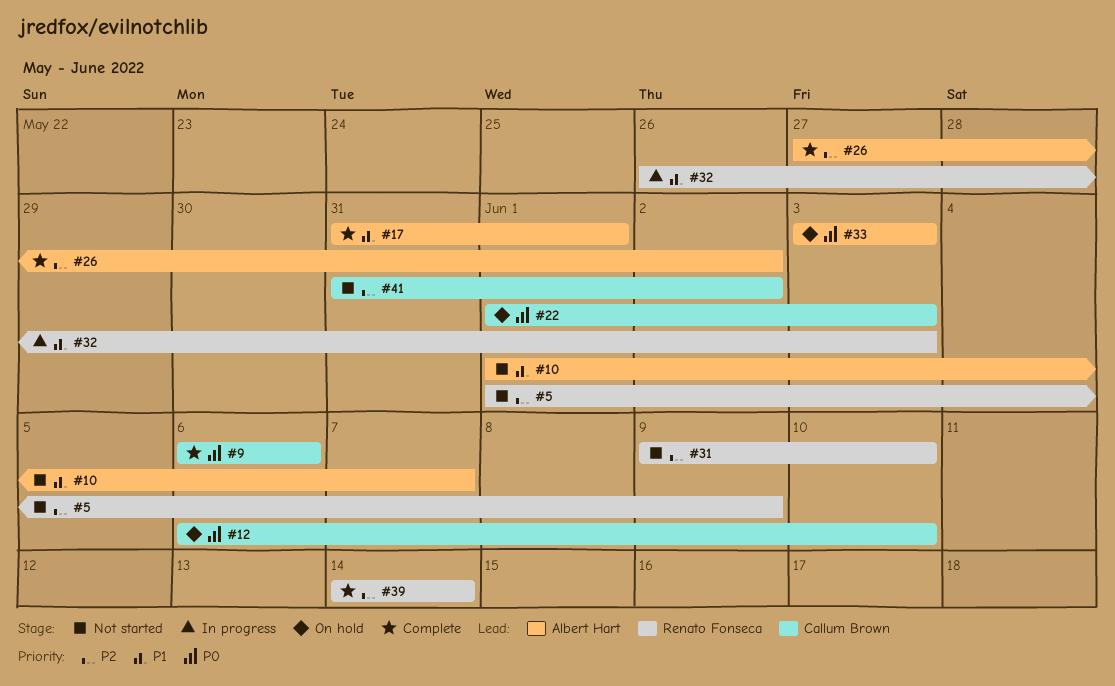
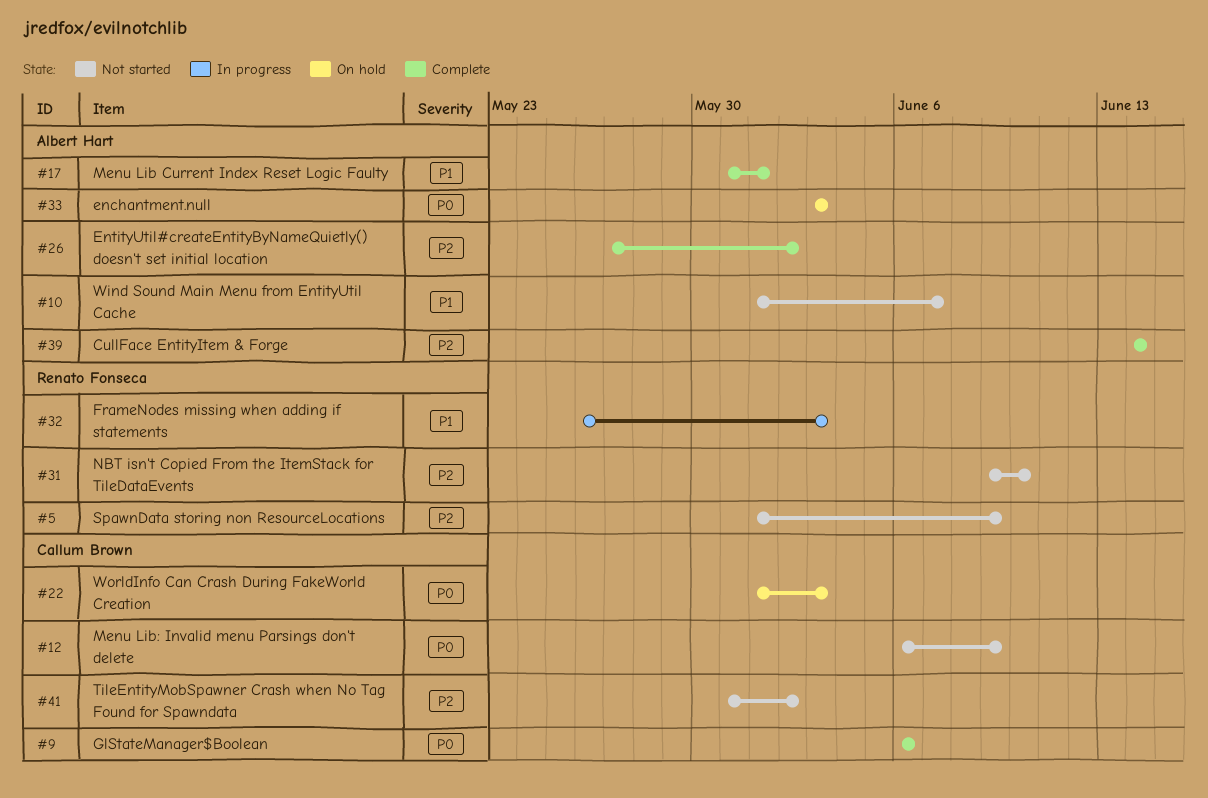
#12, status: On hold -> Not started
#12, due: Jun 10 -> Jun 9
#39, owner: Renato Fonseca -> Albert Hart

